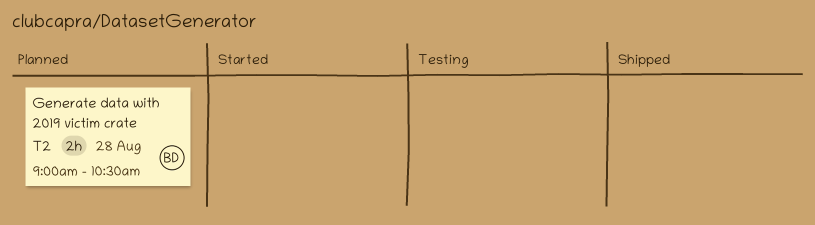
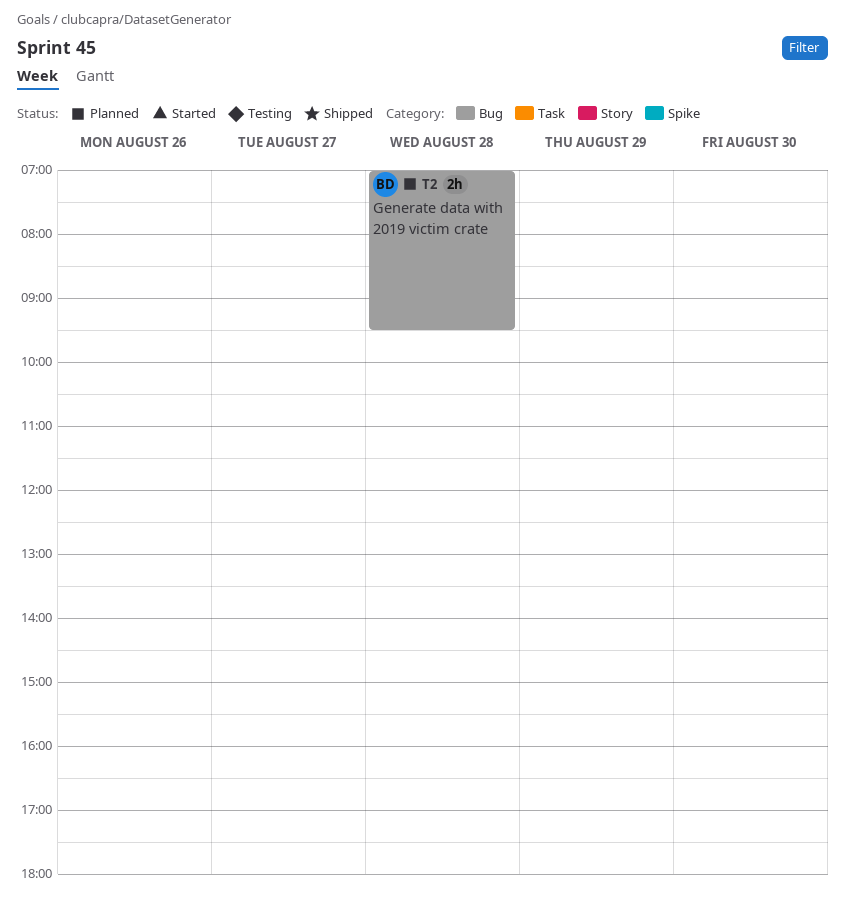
T2, begins: 09:00 -> 07:00
T2, ends: 10:30 -> 09:30

